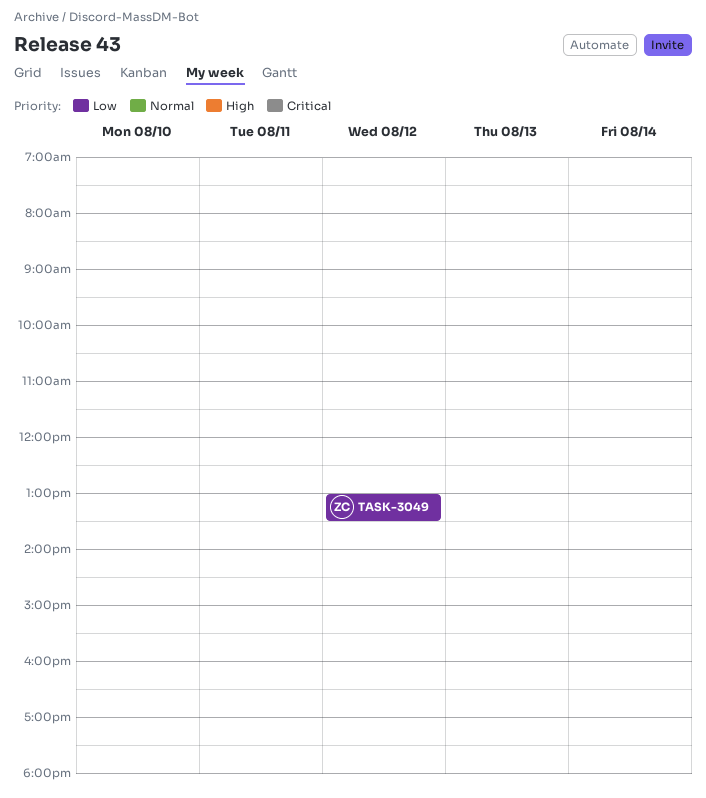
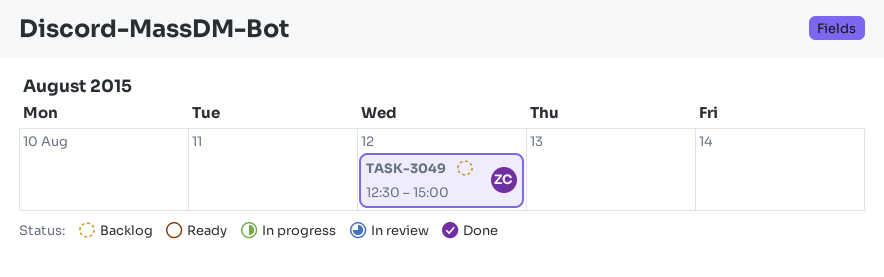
TASK-3049, begins: 13:00 -> 12:30
TASK-3049, ends: 13:30 -> 15:00

